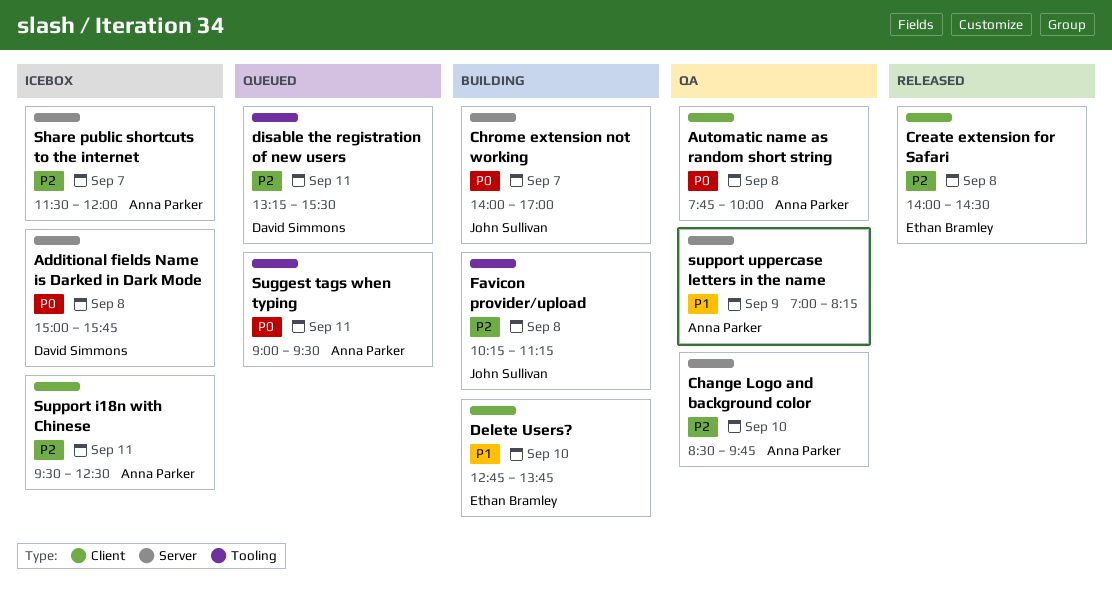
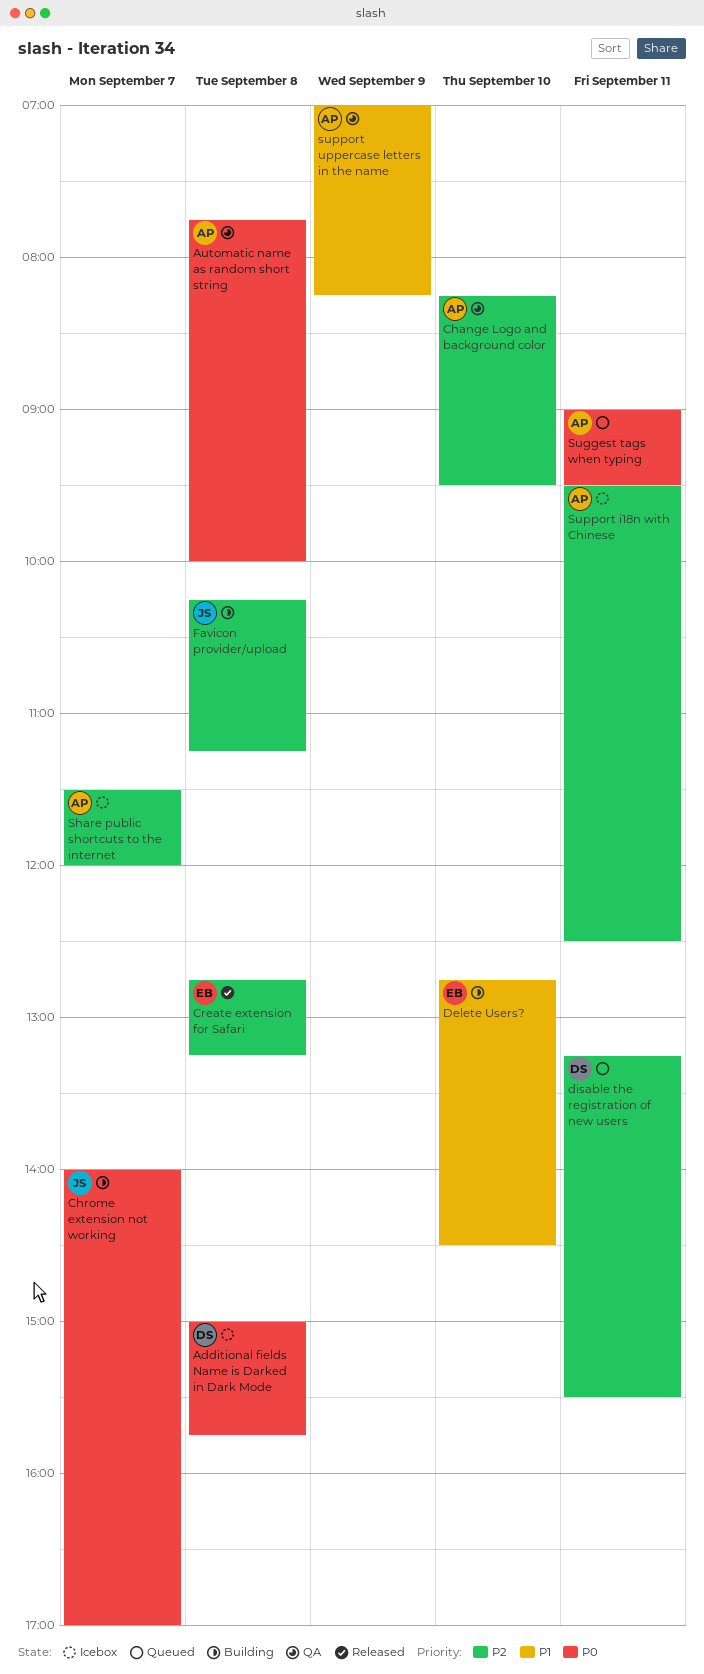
Change Logo and background color, begins: 08:30 -> 08:15
Change Logo and background color, ends: 09:45 -> 09:30
Create extension for Safari, begins: 14:00 -> 12:45
Create extension for Safari, ends: 14:30 -> 13:15
Delete Users?, ends: 13:45 -> 14:30

